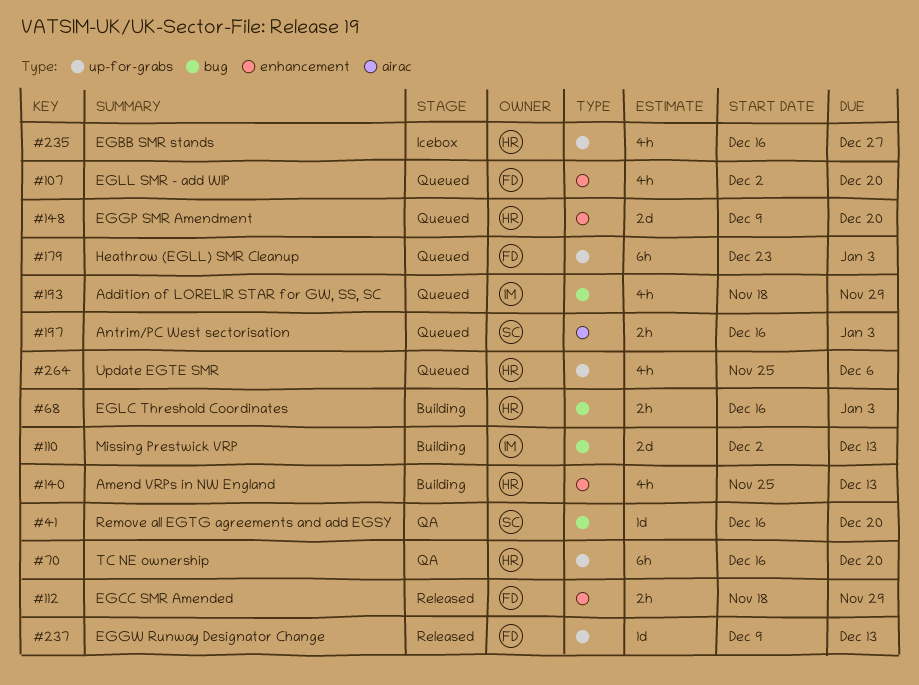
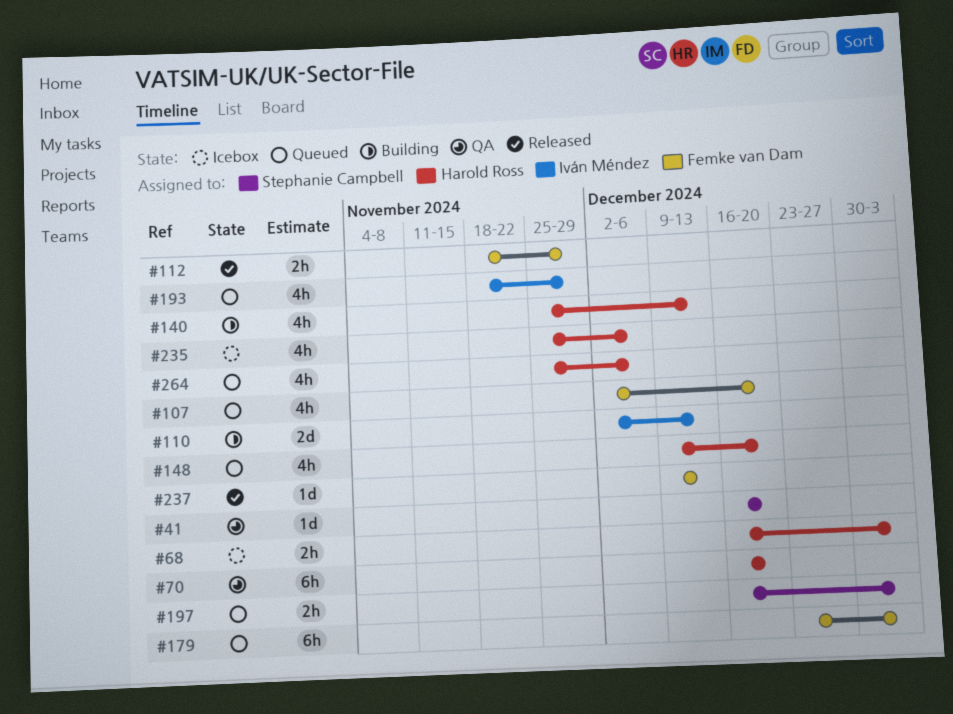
#68, status: Building -> Icebox
#148, estimate: 2d -> 4h
#235, start: Dec 16 -> Nov 25
#235, due: Dec 27 -> Dec 6

